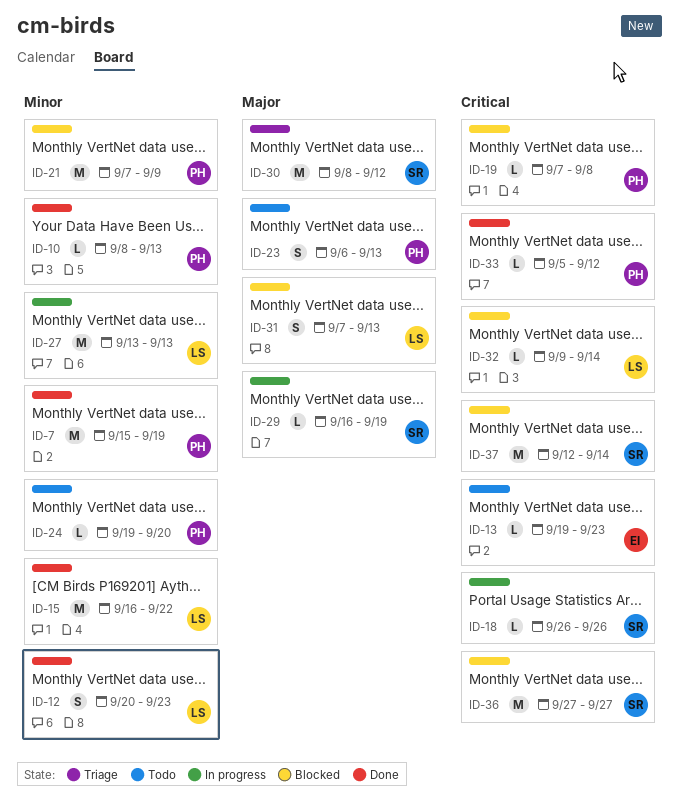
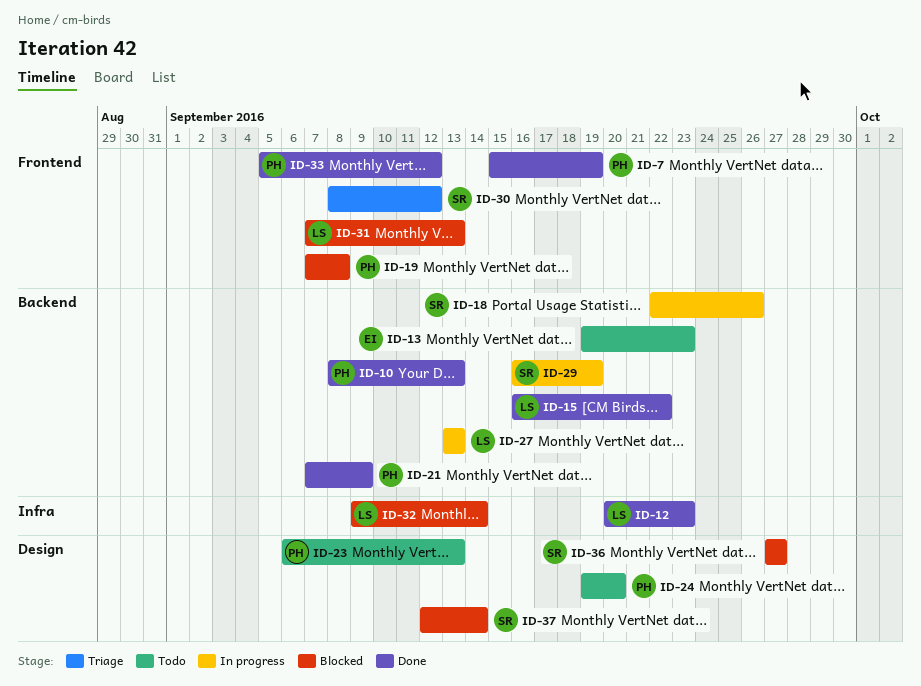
ID-18, start: Sep 26 -> Sep 22
ID-21, status: Blocked -> Done

